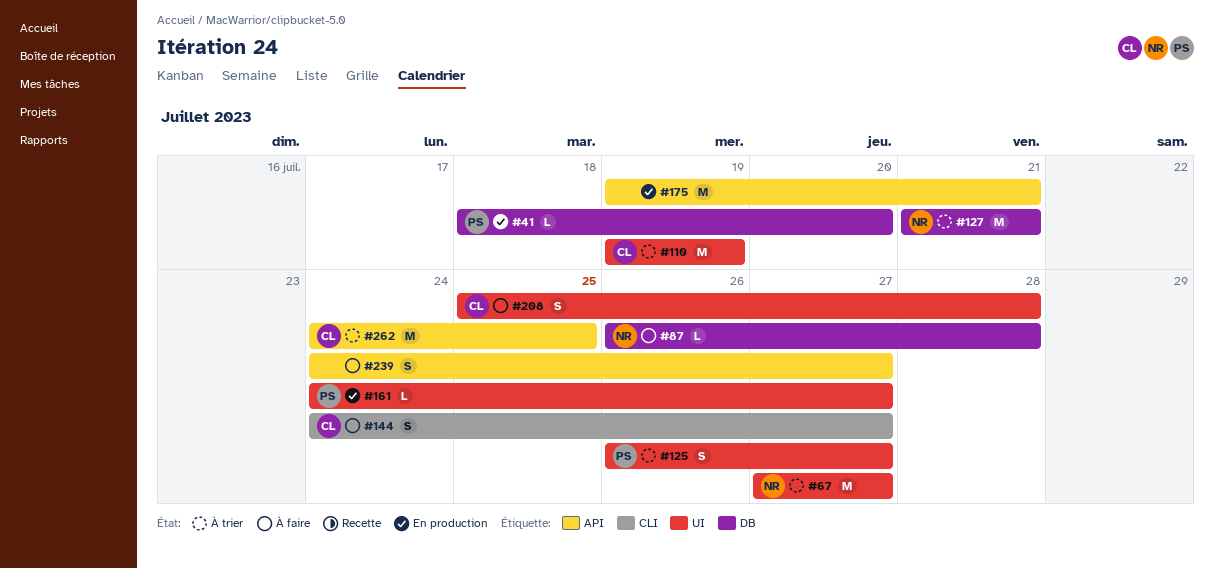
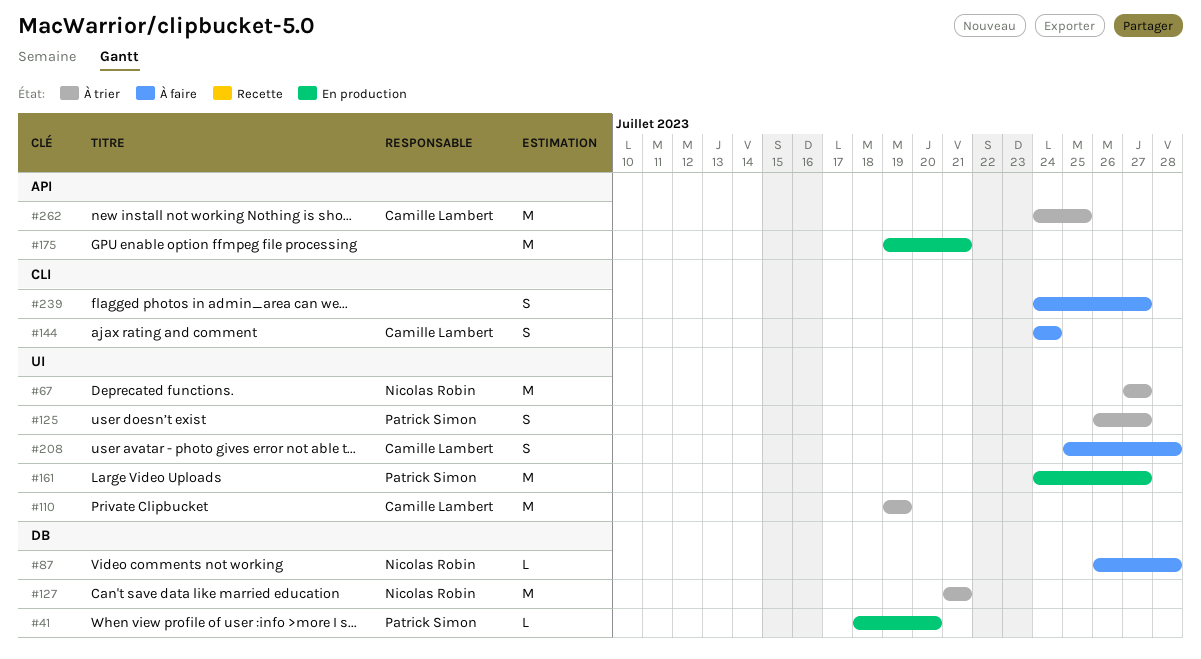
#144, due: Jul 27 -> Jul 24
#161, estimate: L -> M
#239, label: API -> CLI

